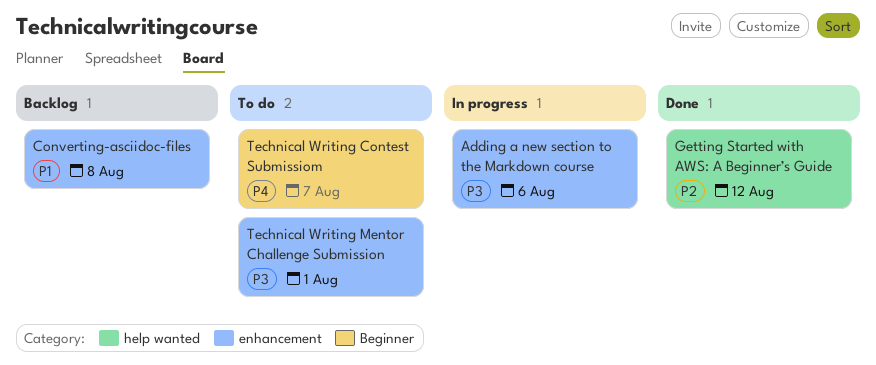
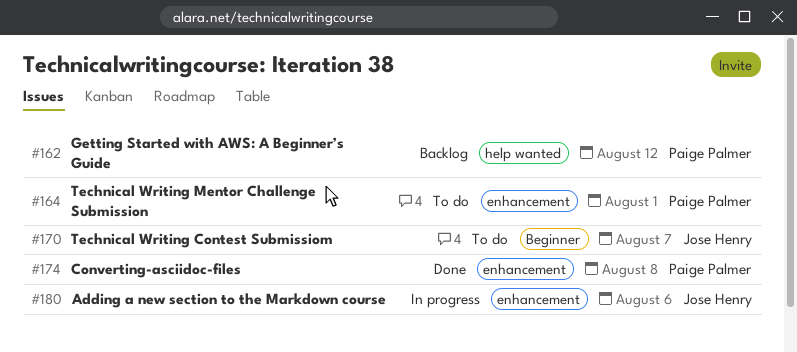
Converting-asciidoc-files, status: Backlog -> Done
Getting Started with AWS: A Beginner’s Guide, status: Done -> Backlog

